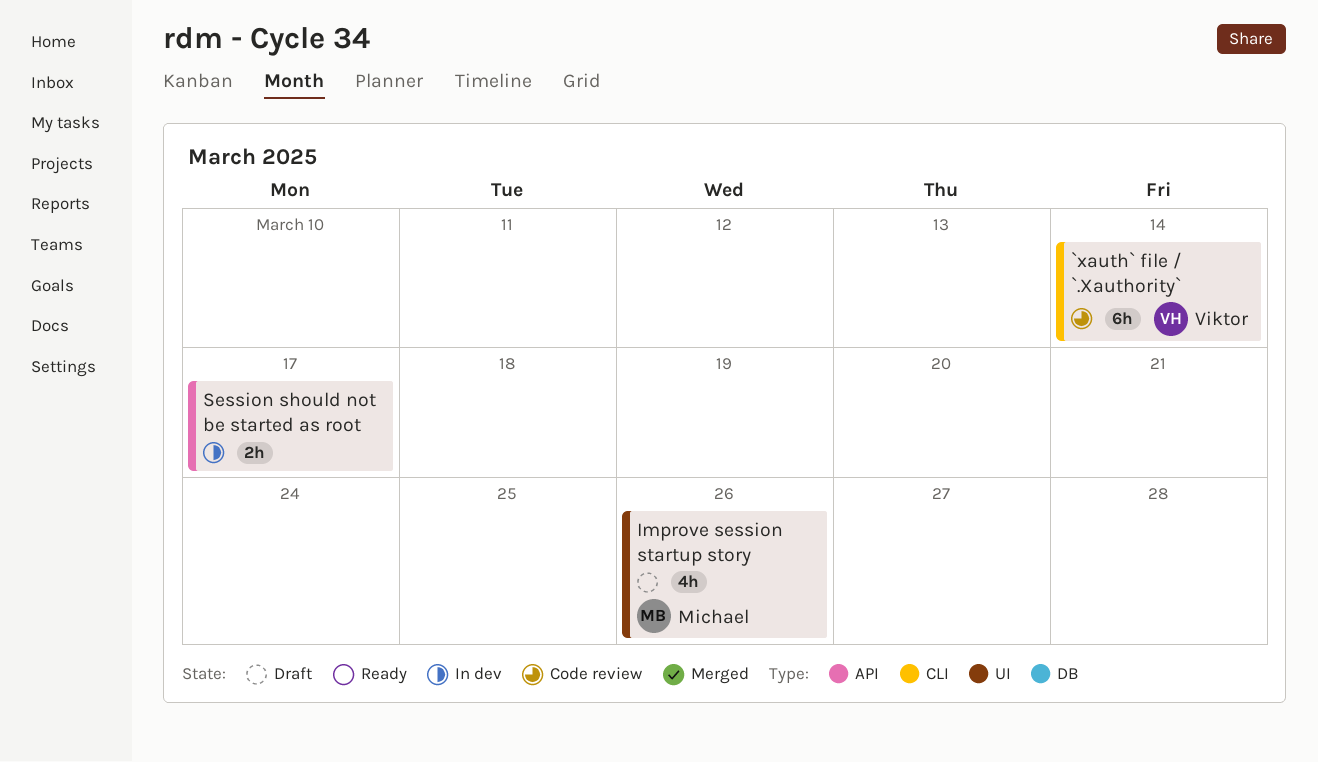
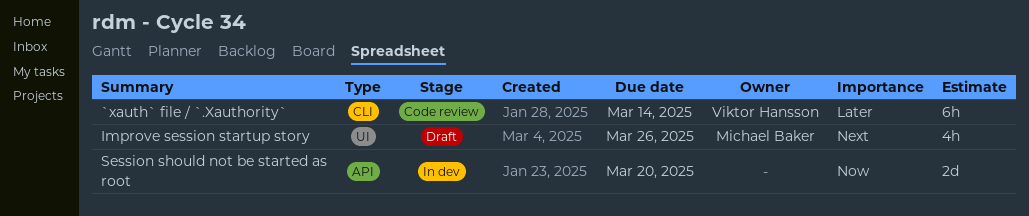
Session should not be started as root, estimate: 2h -> 2d
Session should not be started as root, due: Mar 17 -> Mar 20

